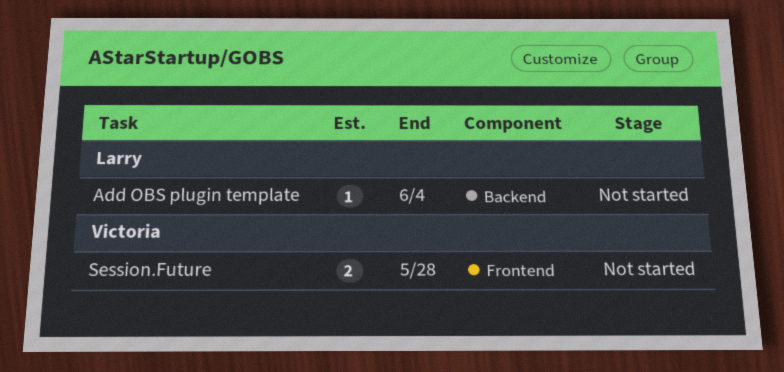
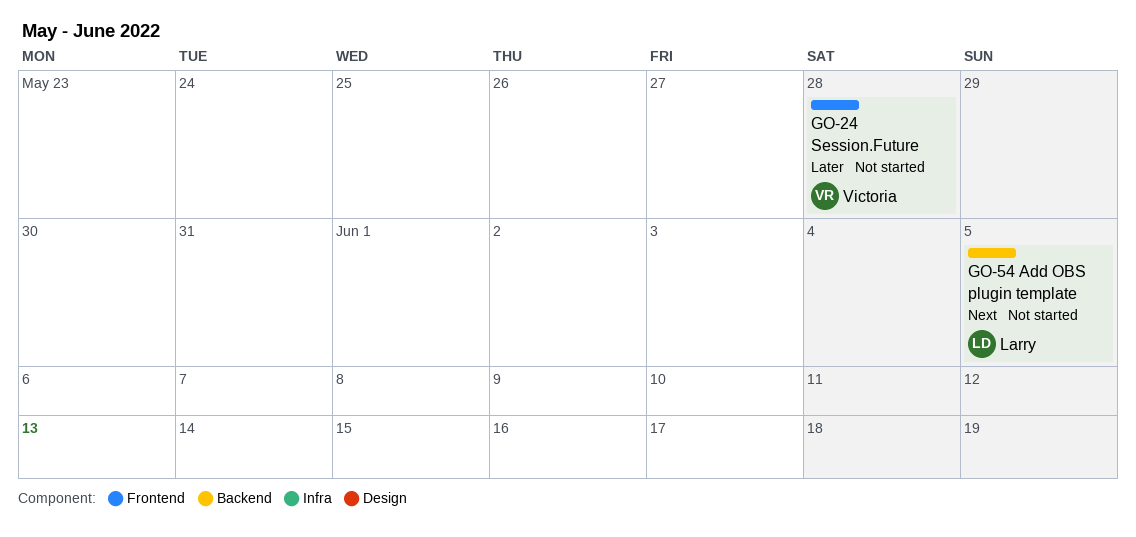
Add OBS plugin template, due: Jun 4 -> Jun 5

